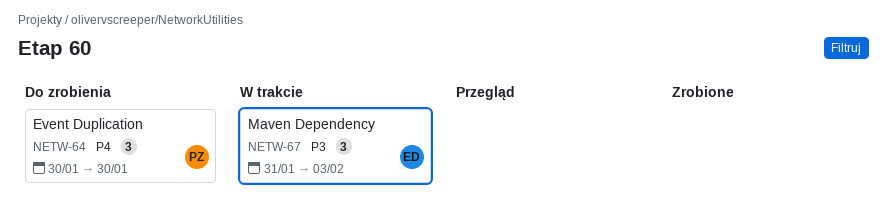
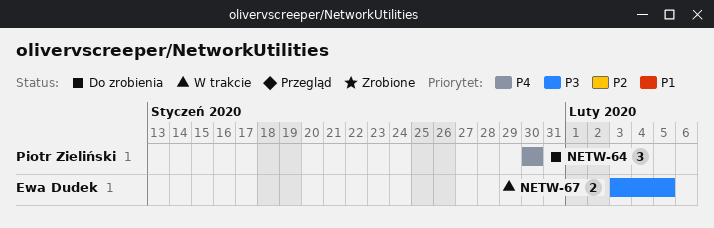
NETW-67, estimate: 3 -> 2
NETW-67, start: Jan 31 -> Feb 3
NETW-67, due: Feb 3 -> Feb 5

